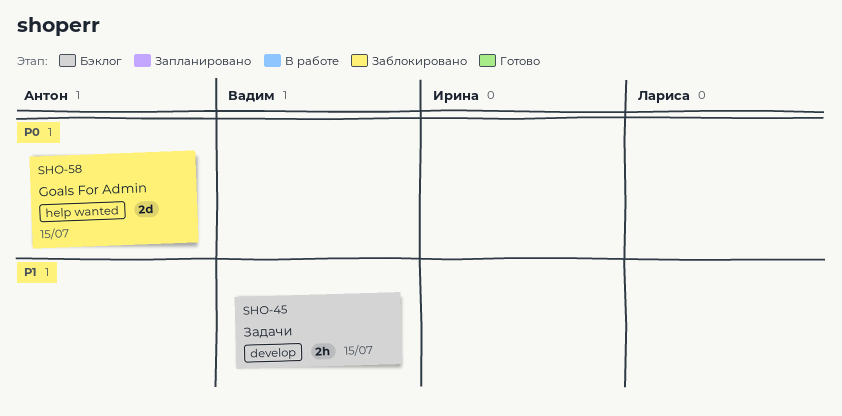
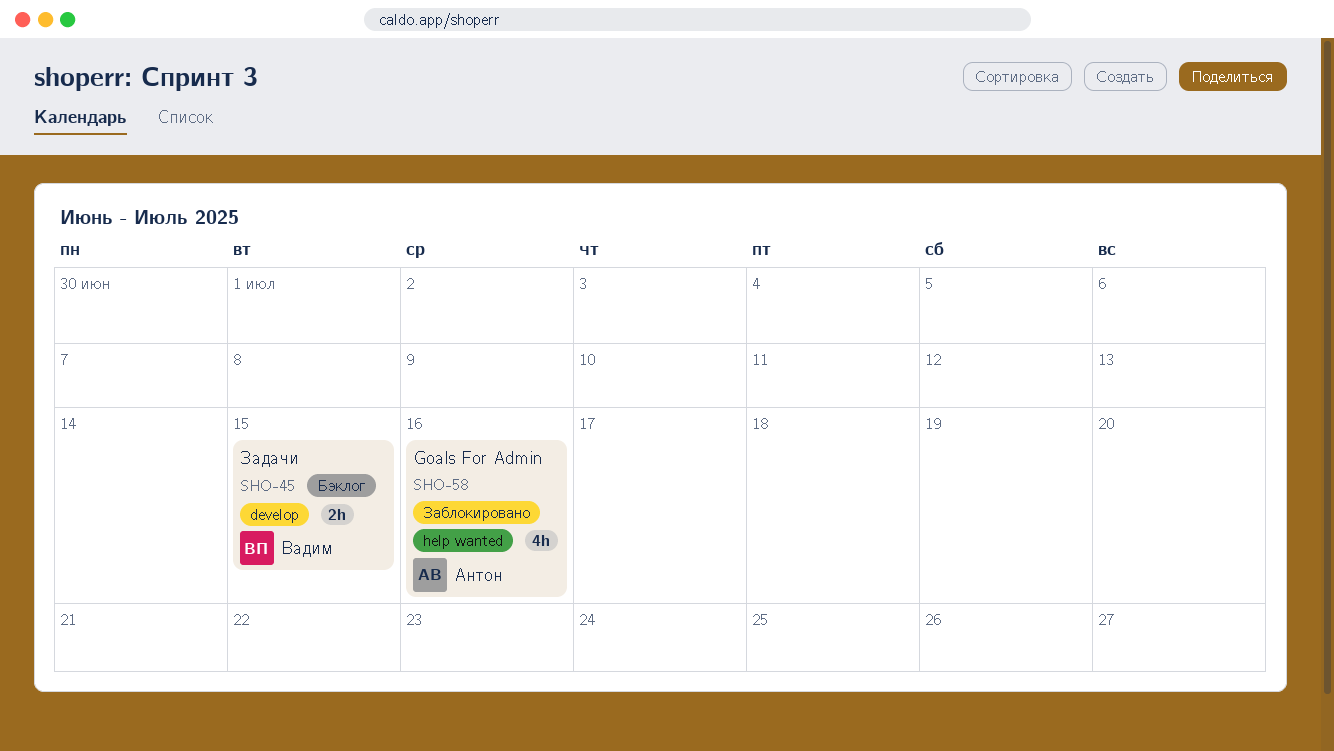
SHO-58, estimate: 2d -> 4h
SHO-58, due: Jul 15 -> Jul 16

